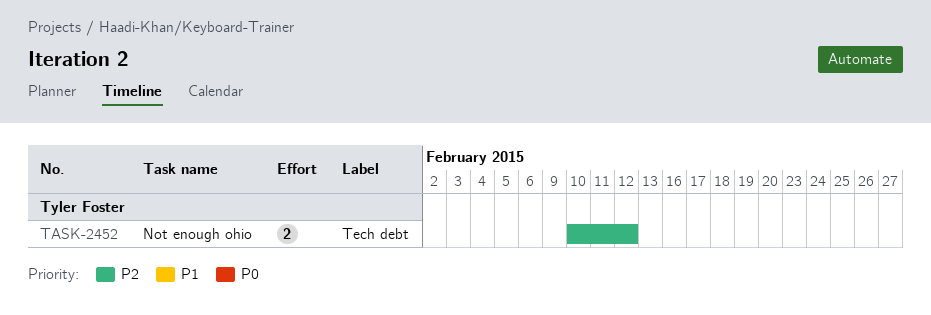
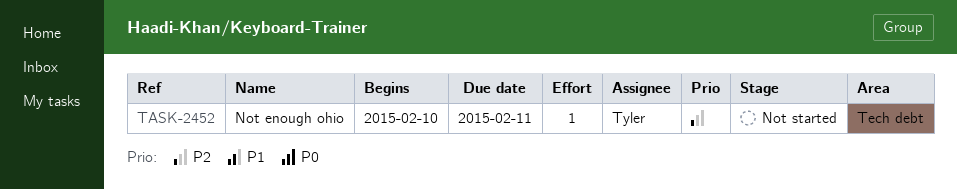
TASK-2452, estimate: 2 -> 1
TASK-2452, due: Feb 12 -> Feb 11

